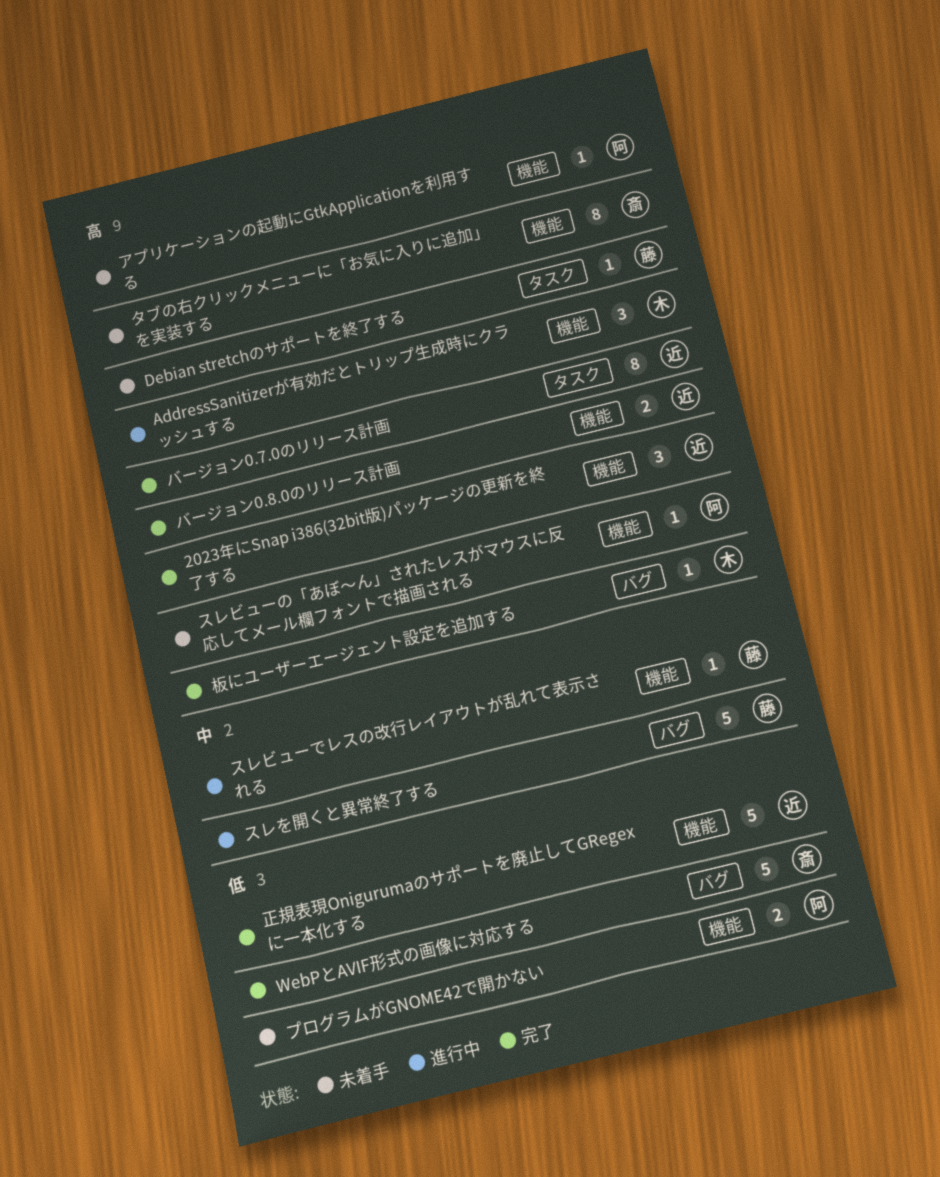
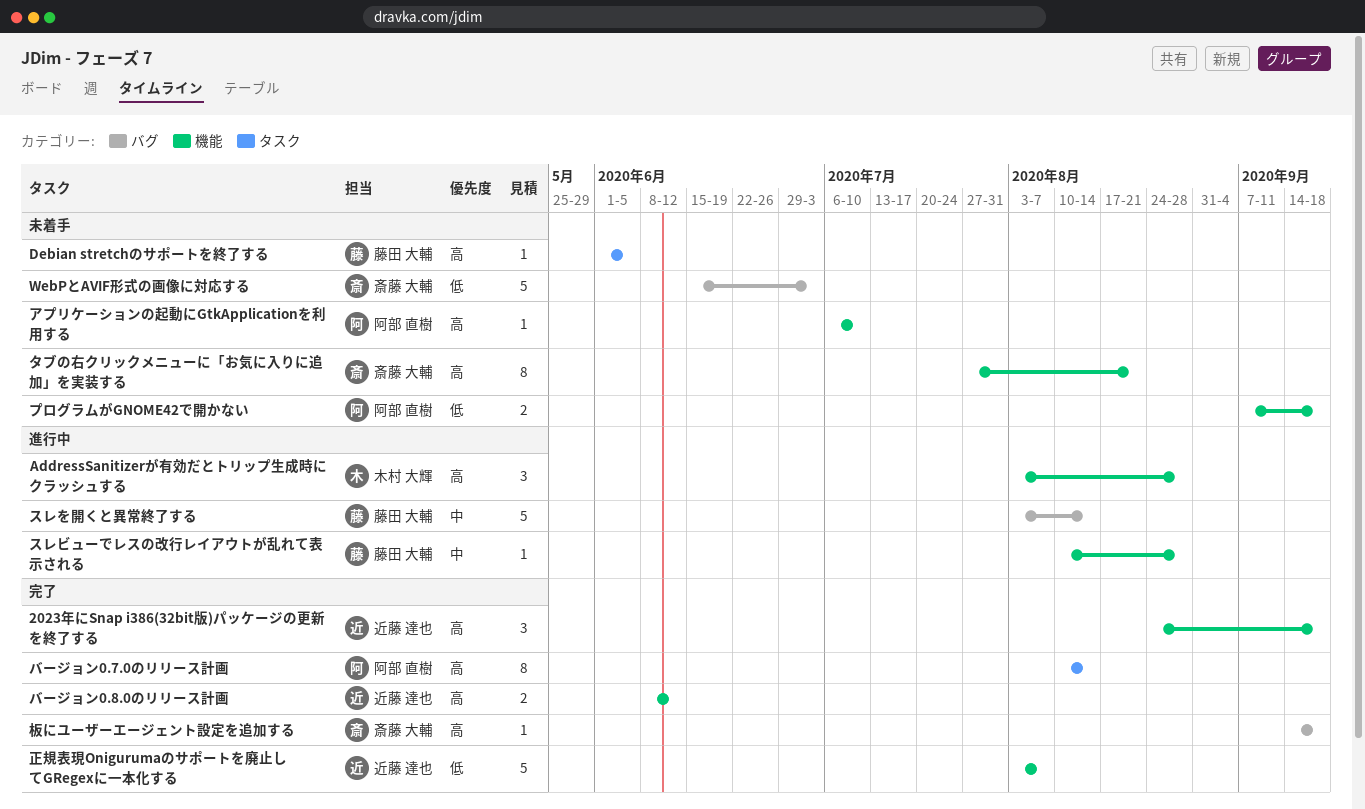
WebPとAVIF形式の画像に対応する, status: 完了 -> 未着手
スレビューの「あぼ〜ん」されたレスがマウスに反応してメール欄フォントで描画される: present -> none
バージョン0.7.0のリリース計画, owner: 近藤 達也 -> 阿部 直樹
板にユーザーエージェント設定を追加する, owner: 木村 大輝 -> 斎藤 大輔

